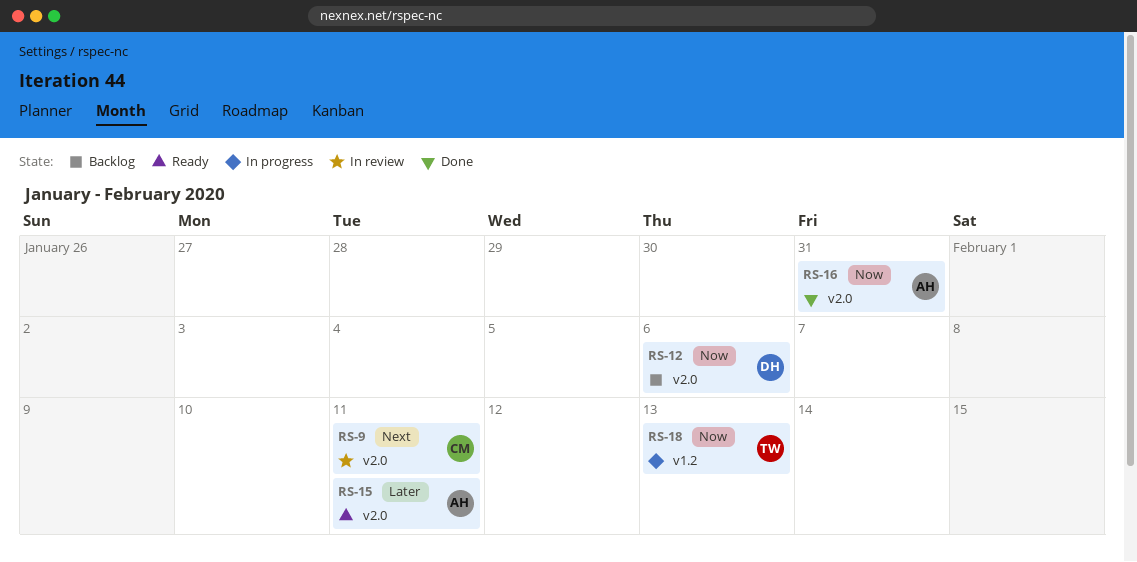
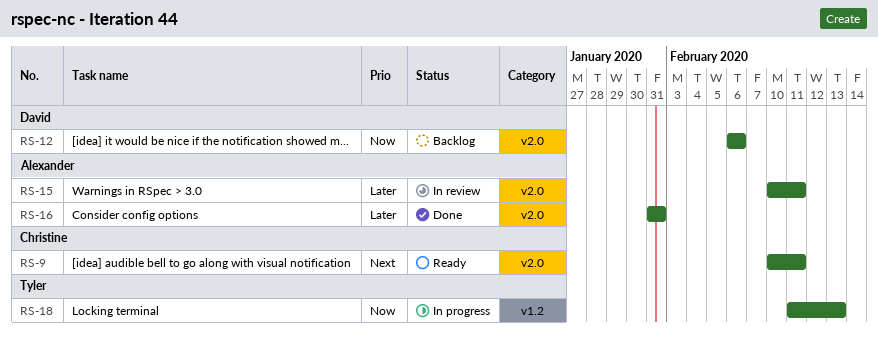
RS-9, status: In review -> Ready
RS-15, status: Ready -> In review
RS-16, priority: Now -> Later

